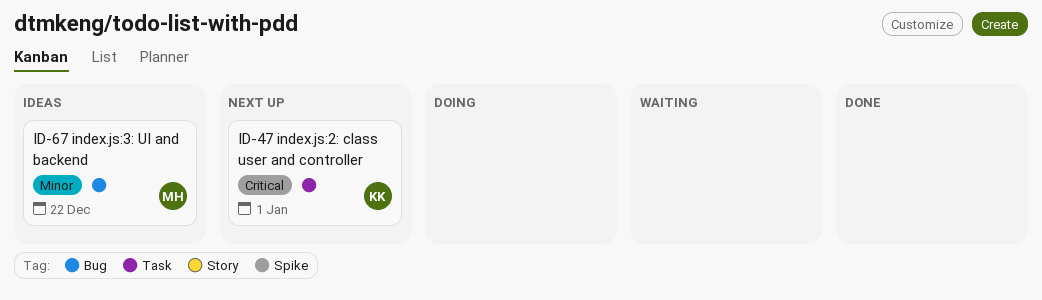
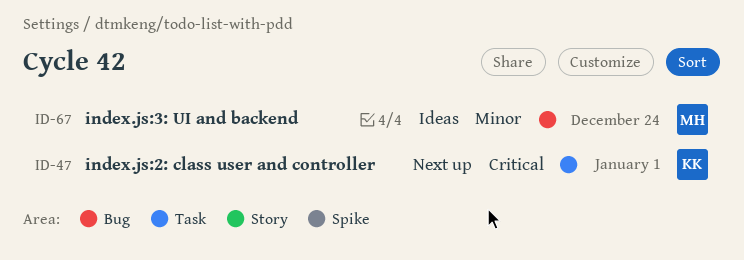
ID-67, due: Dec 22 -> Dec 24

